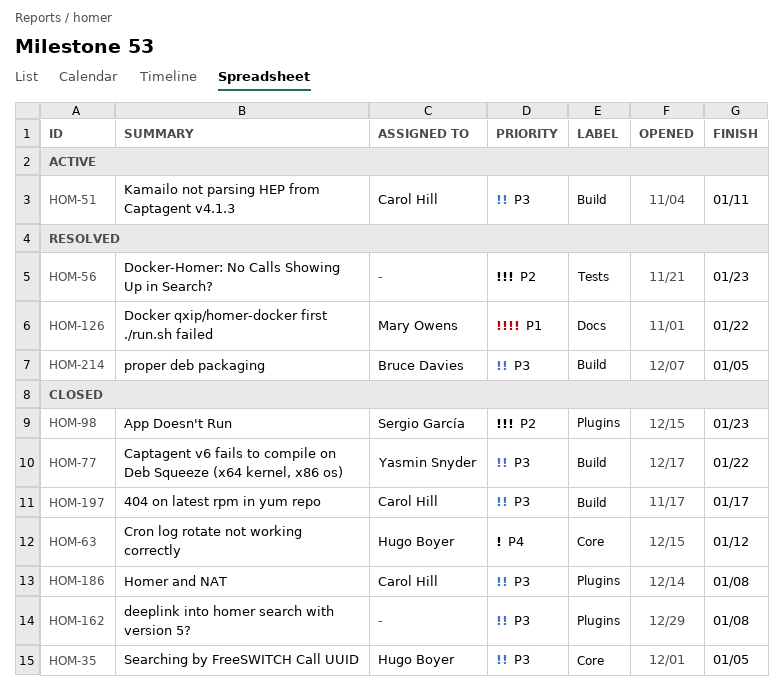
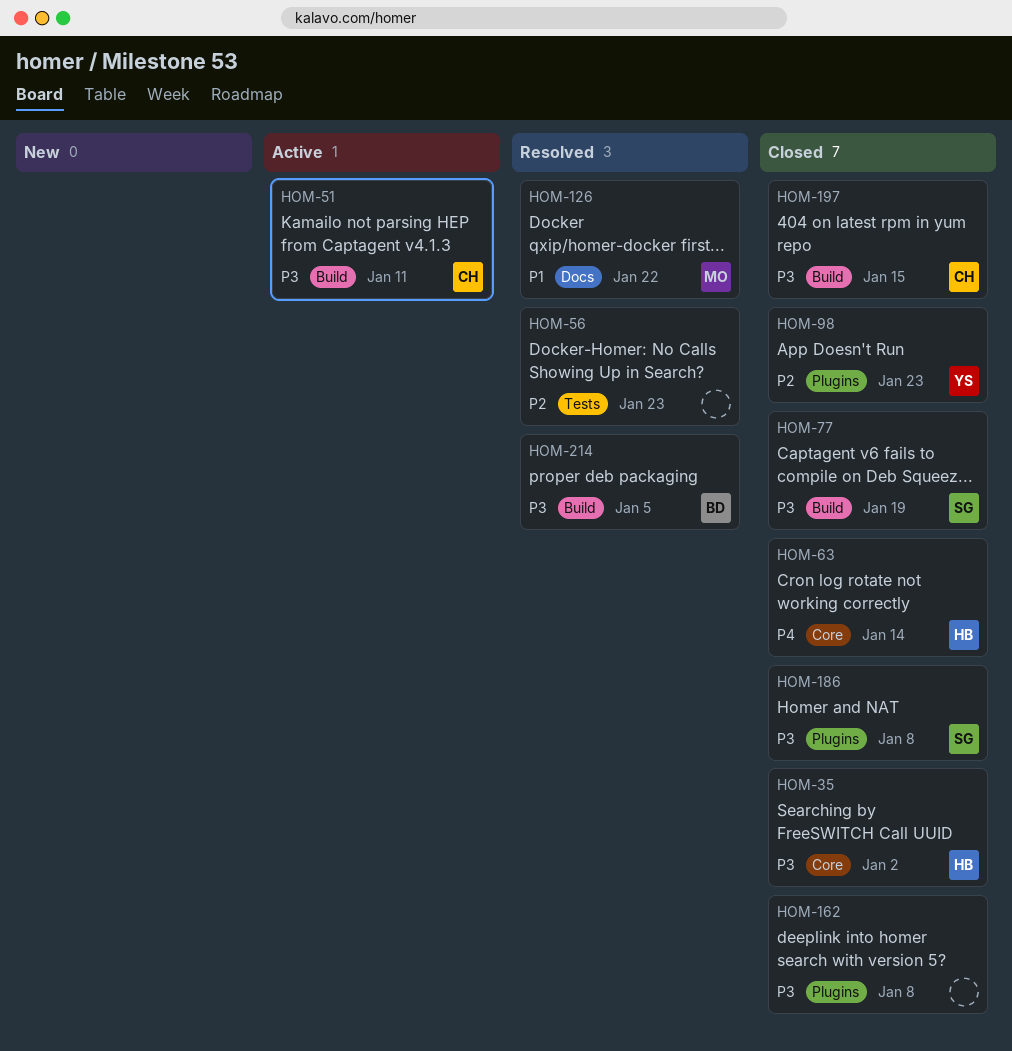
HOM-35, due: Jan 5 -> Jan 2
HOM-63, due: Jan 12 -> Jan 14
HOM-77, owner: Yasmin Snyder -> Sergio García
HOM-77, due: Jan 22 -> Jan 19
HOM-98, owner: Sergio García -> Yasmin Snyder
HOM-186, owner: Carol Hill -> Sergio García
HOM-197, due: Jan 17 -> Jan 15

